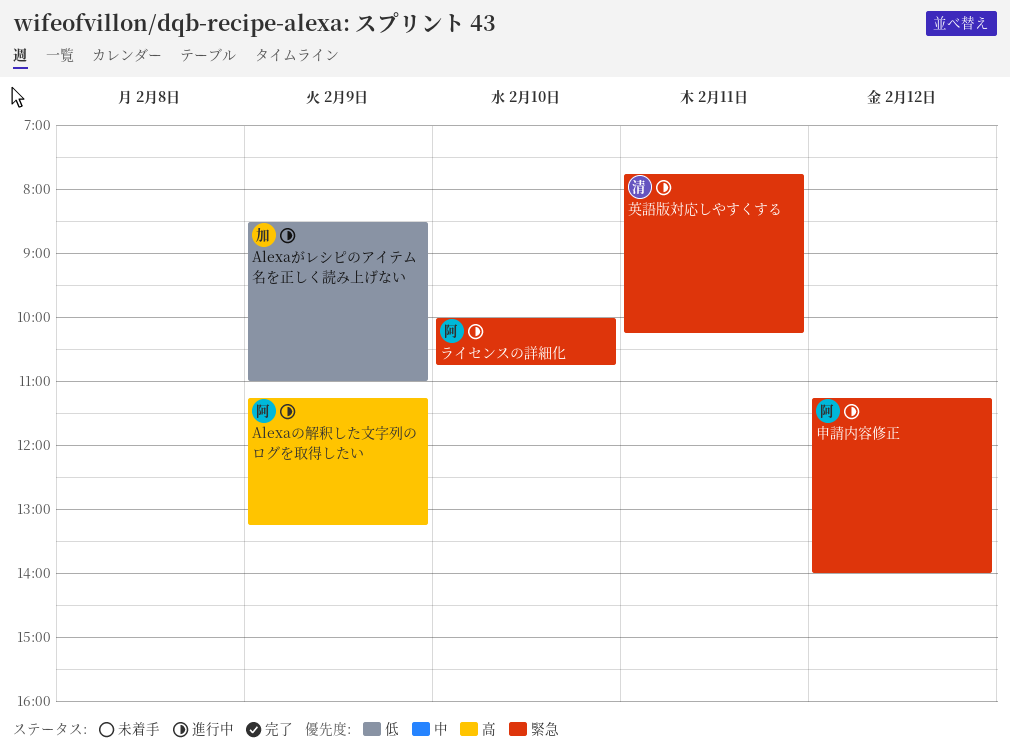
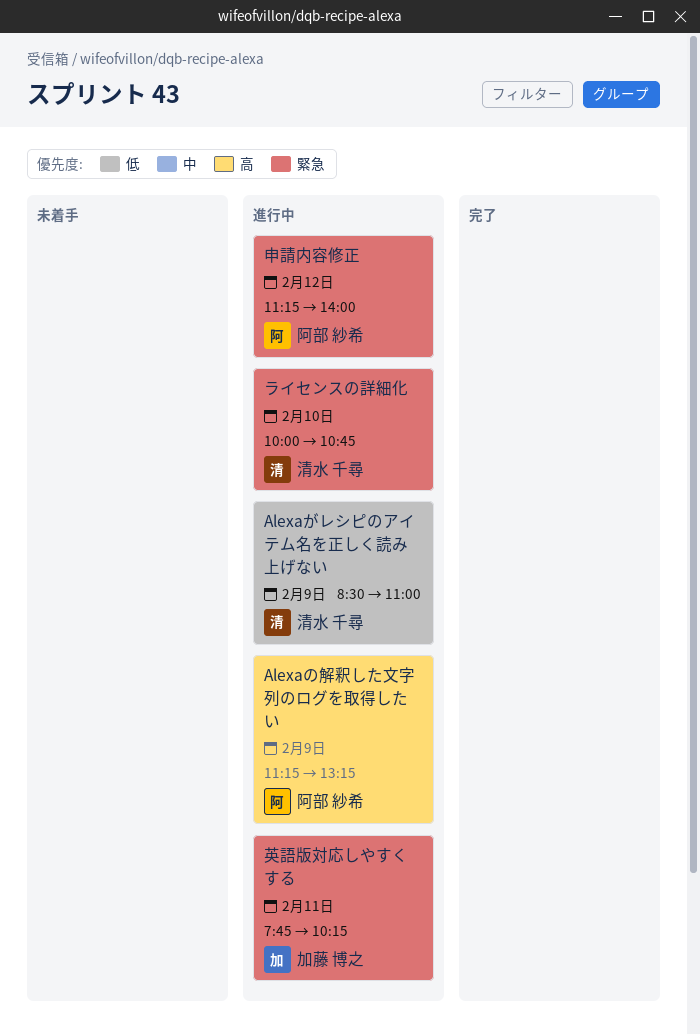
Alexaがレシピのアイテム名を正しく読み上げない, owner: 加藤 博之 -> 清水 千尋
ライセンスの詳細化, owner: 阿部 紗希 -> 清水 千尋
英語版対応しやすくする, owner: 清水 千尋 -> 加藤 博之

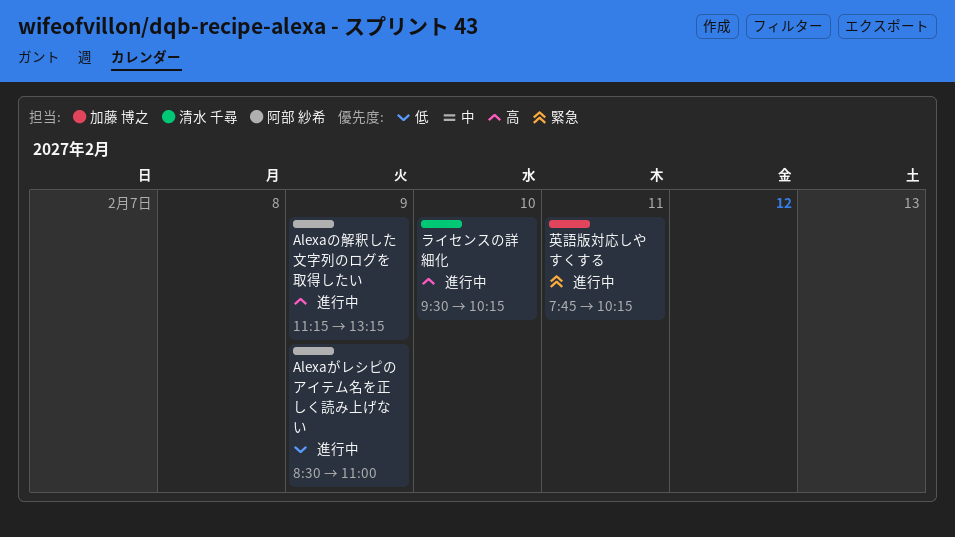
Alexaがレシピのアイテム名を正しく読み上げない, owner: 清水 千尋 -> 阿部 紗希
ライセンスの詳細化, priority: 緊急 -> 高
ライセンスの詳細化, begins: 10:00 -> 09:30
ライセンスの詳細化, ends: 10:45 -> 10:15
申請内容修正: present -> none

